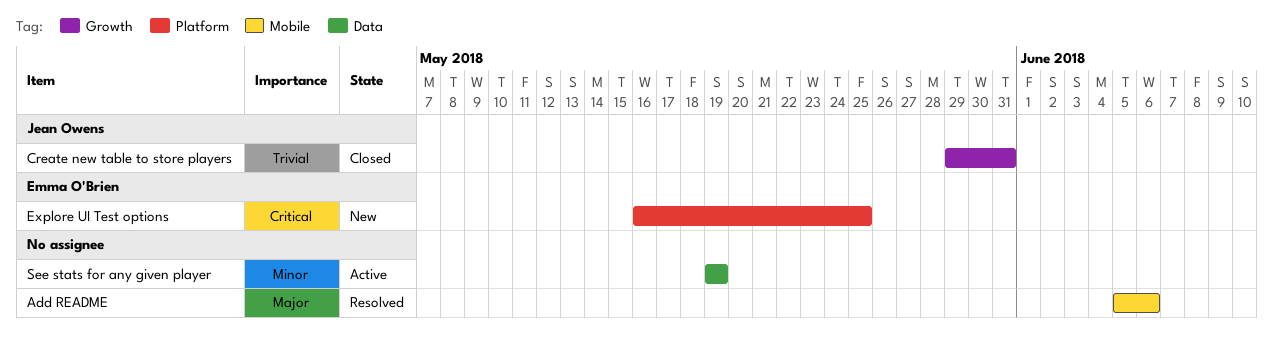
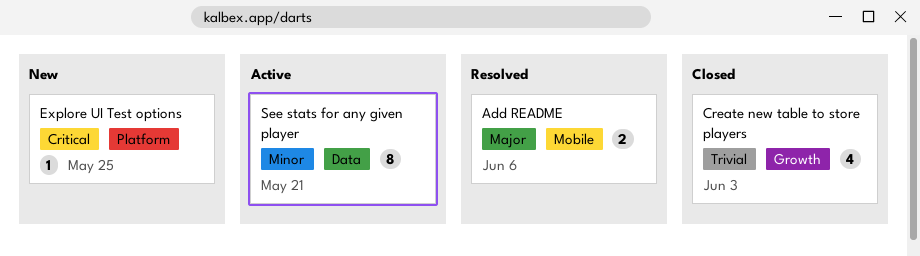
Create new table to store players, due: May 31 -> Jun 3
See stats for any given player, due: May 19 -> May 21

